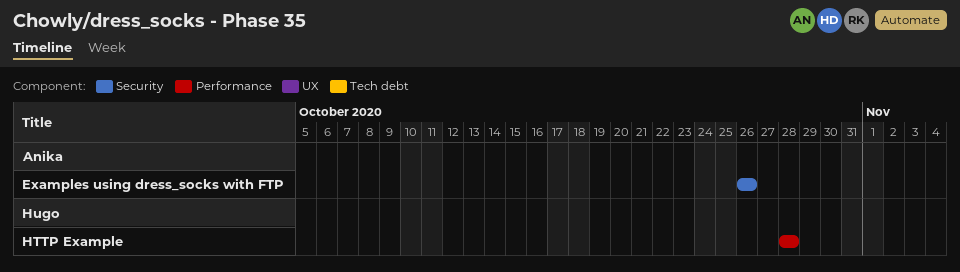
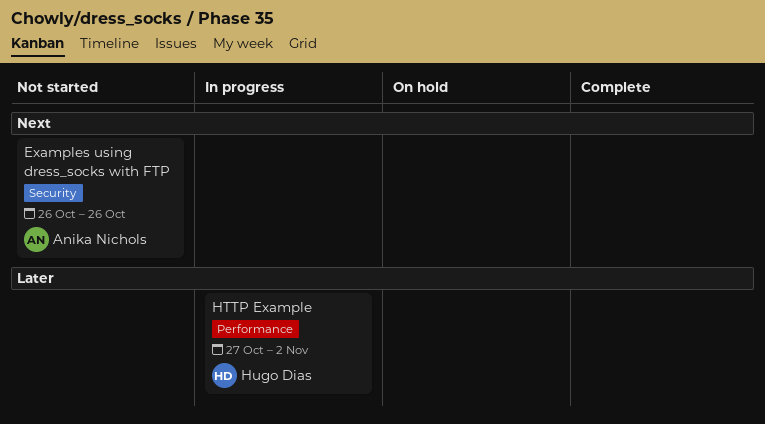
HTTP Example, start: Oct 28 -> Oct 27
HTTP Example, due: Oct 28 -> Nov 2

